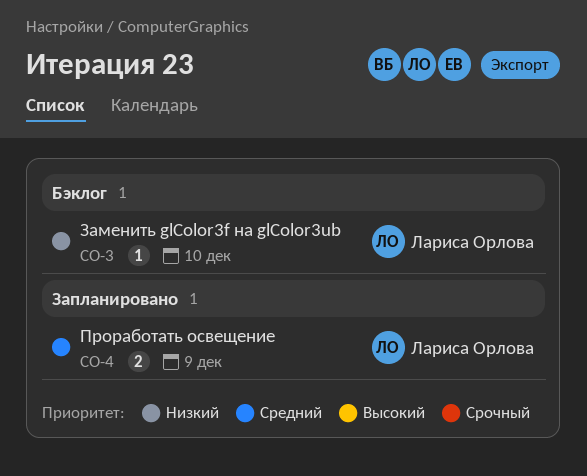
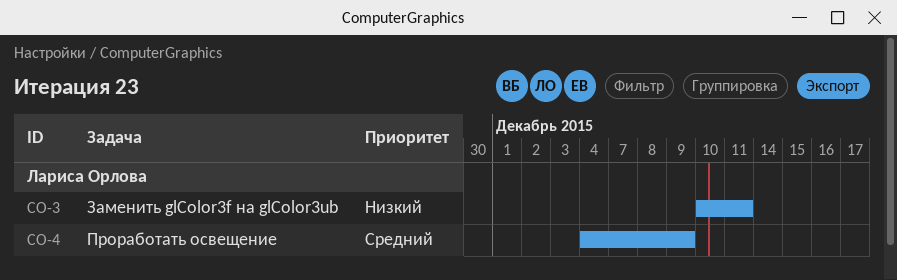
CO-3, due: Dec 10 -> Dec 11

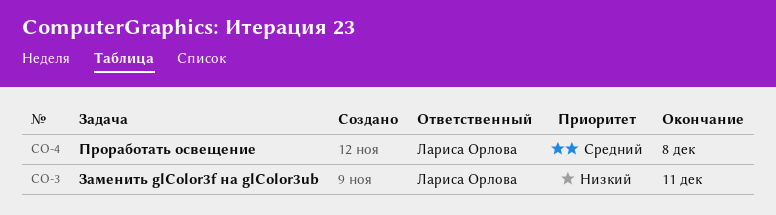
CO-4, due: Dec 9 -> Dec 8

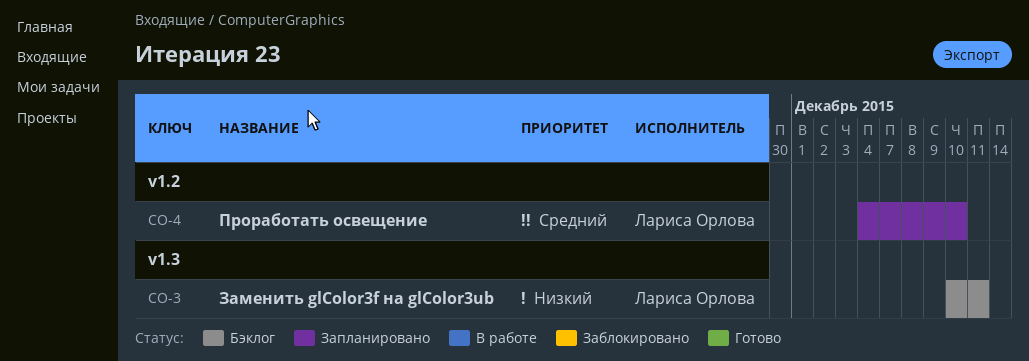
CO-4, due: Dec 8 -> Dec 10

